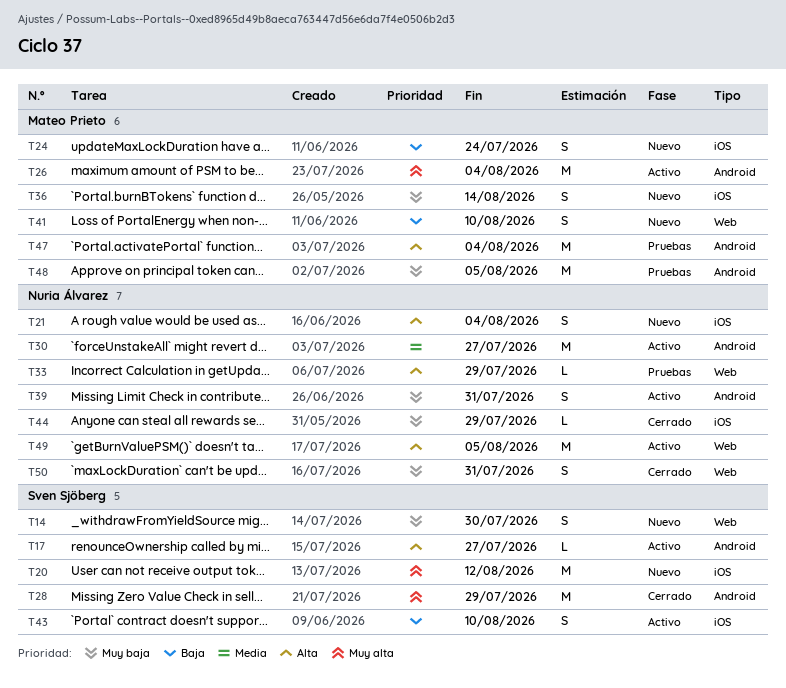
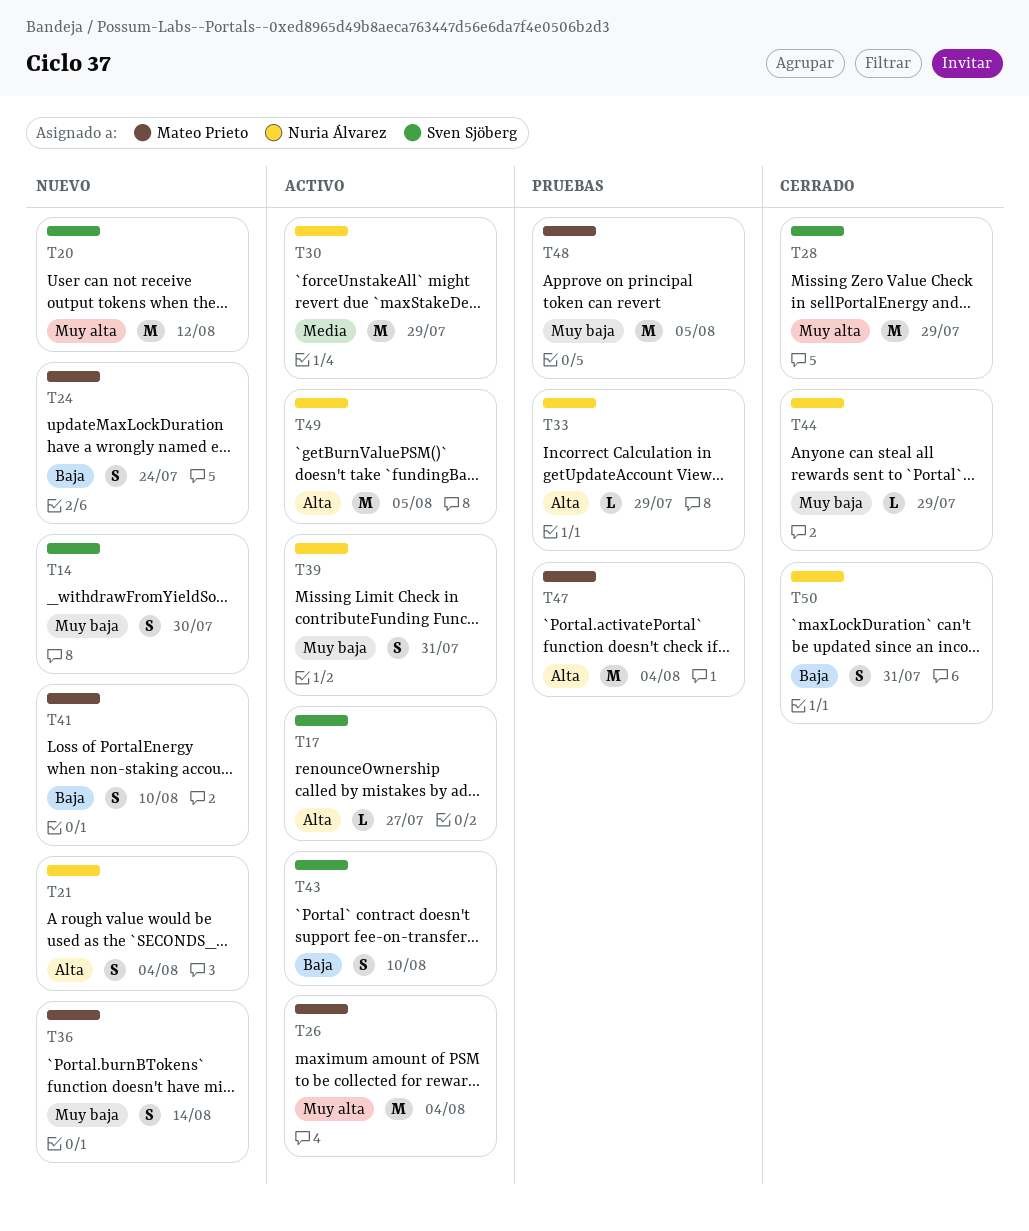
T30, due: Jul 27 -> Jul 29
T50, priority: Muy baja -> Baja

